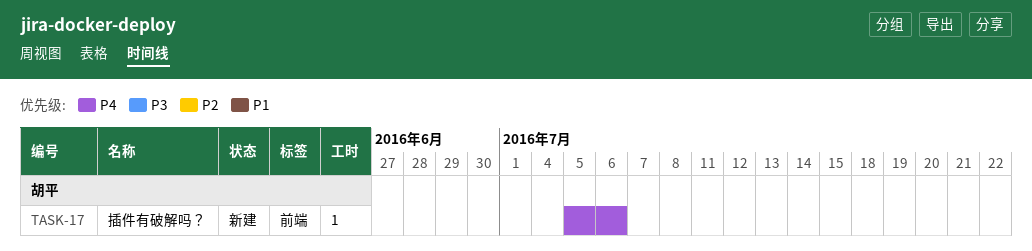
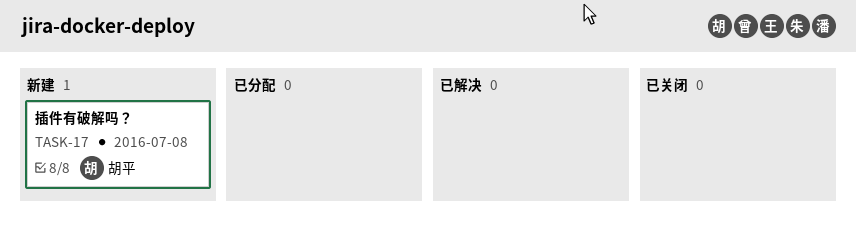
TASK-17, due: Jul 6 -> Jul 8

